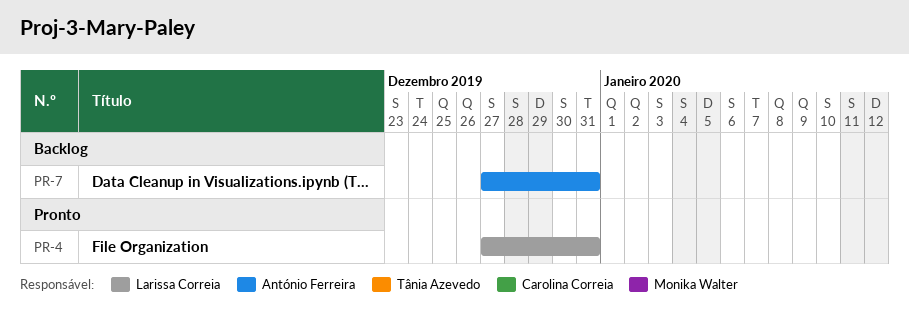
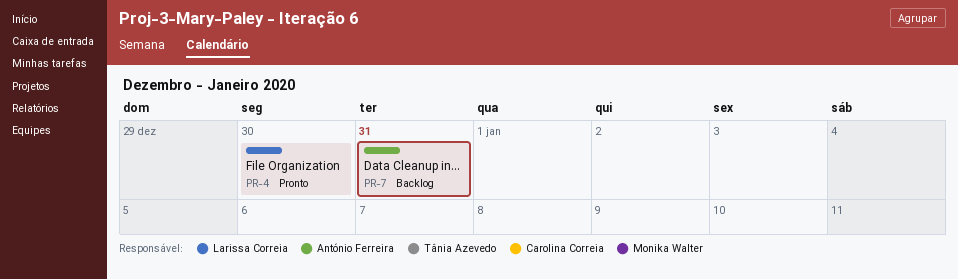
PR-4, due: Dec 31 -> Dec 30

